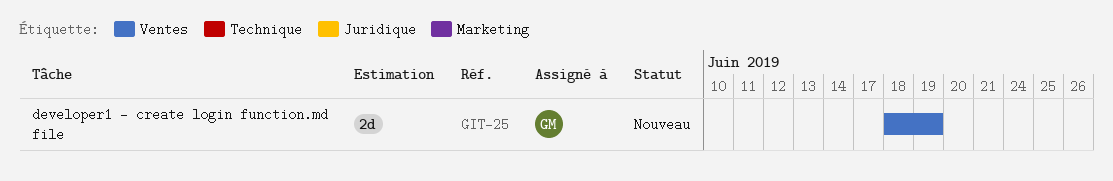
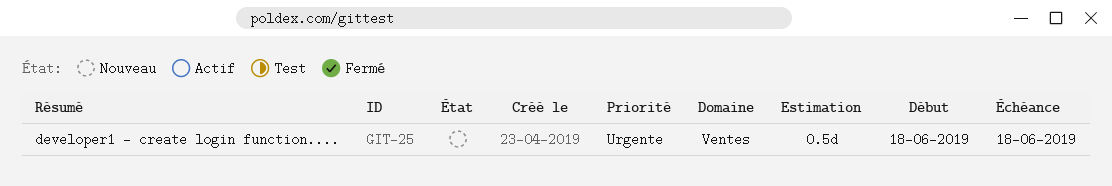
GIT-25, estimate: 2d -> 0.5d
GIT-25, due: Jun 19 -> Jun 18

